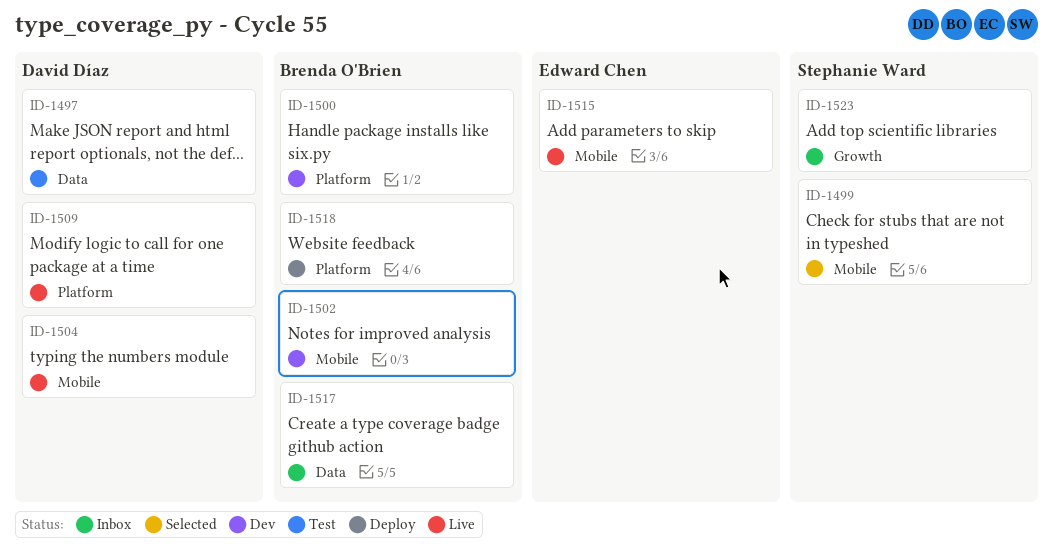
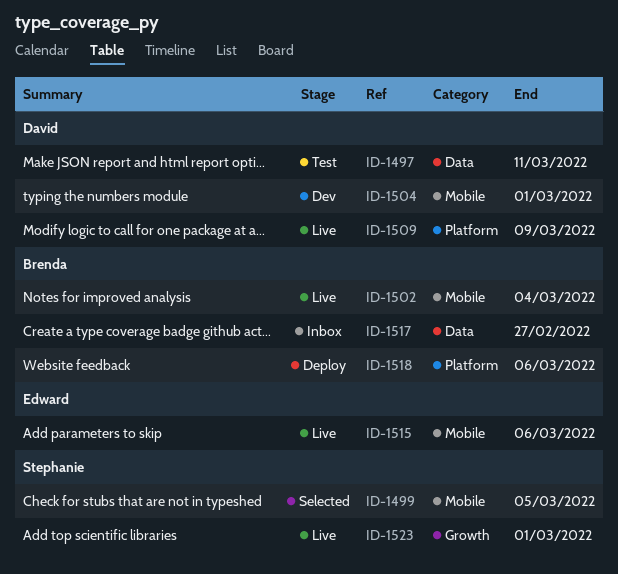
ID-1500: present -> none
ID-1502, status: Dev -> Live
ID-1504, status: Live -> Dev
ID-1523, status: Inbox -> Live

